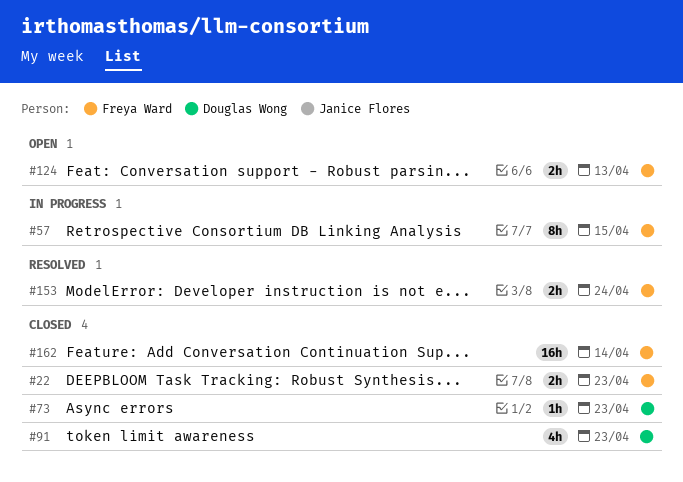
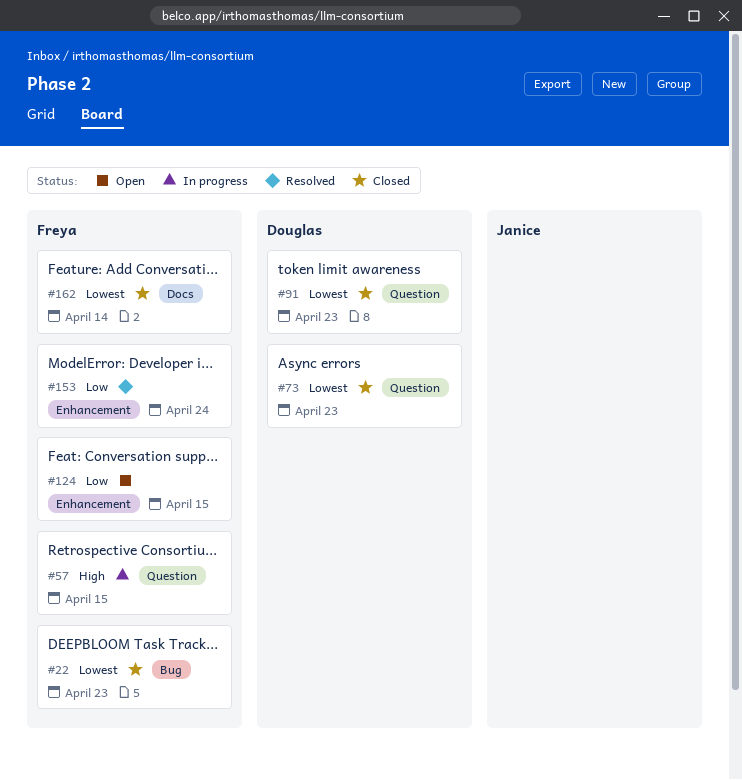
#124, due: Apr 13 -> Apr 15

